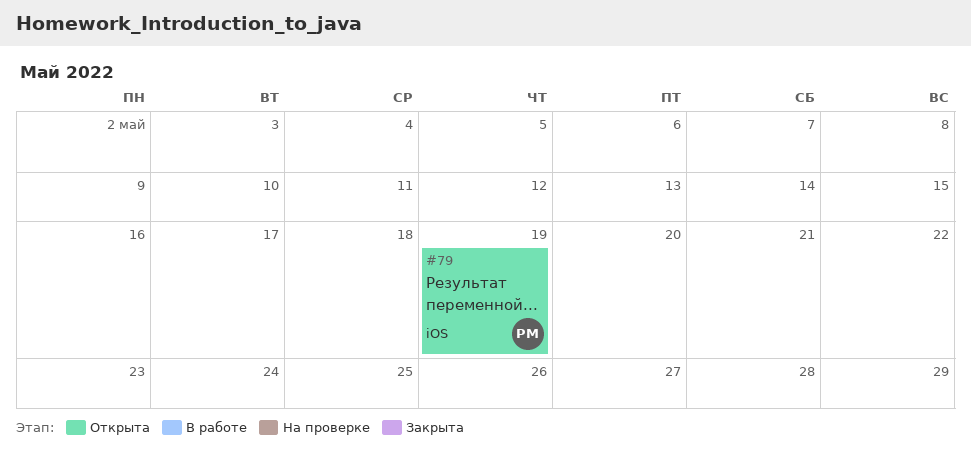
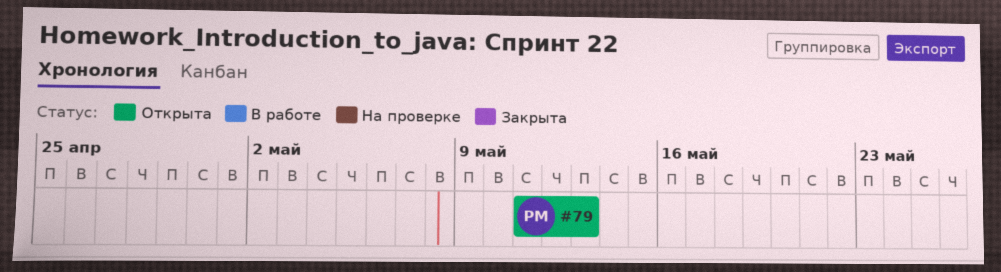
#79, due: May 19 -> May 13

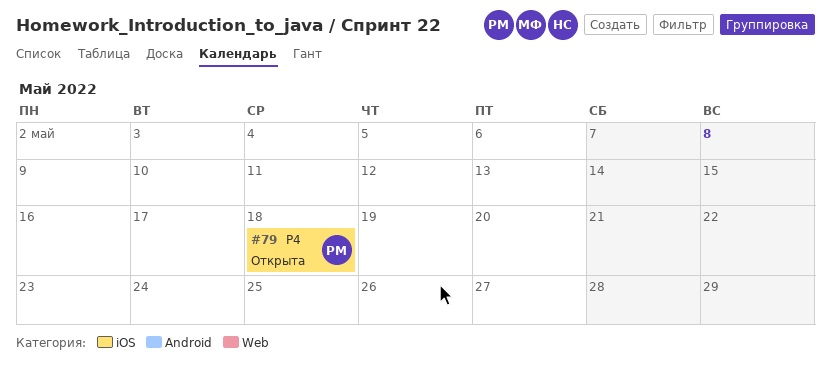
#79, due: May 13 -> May 18

